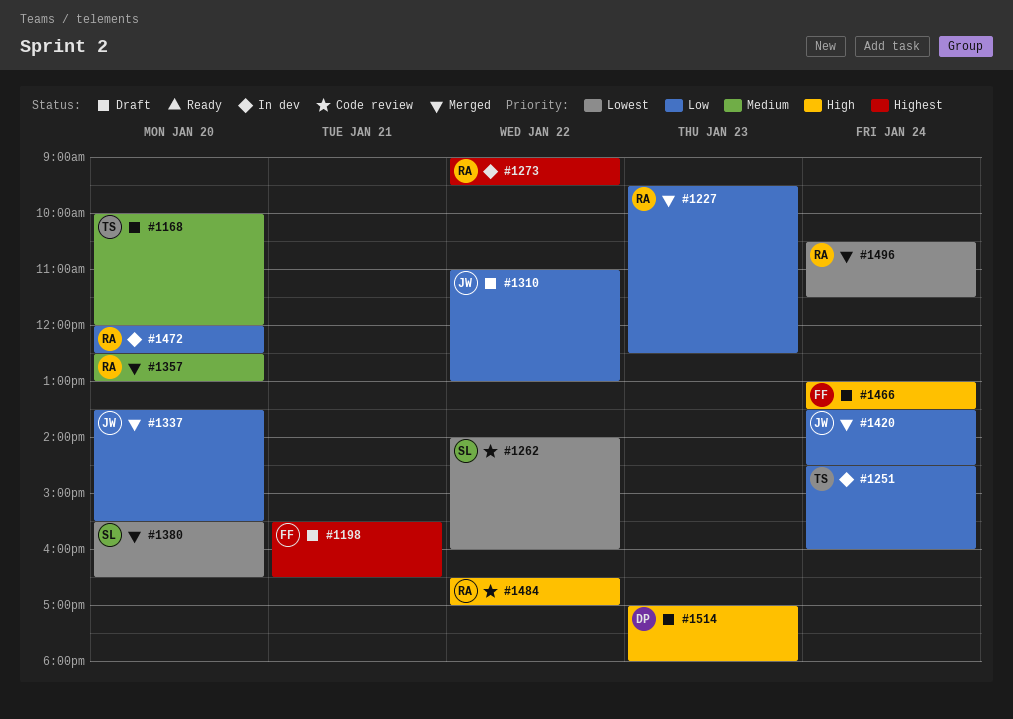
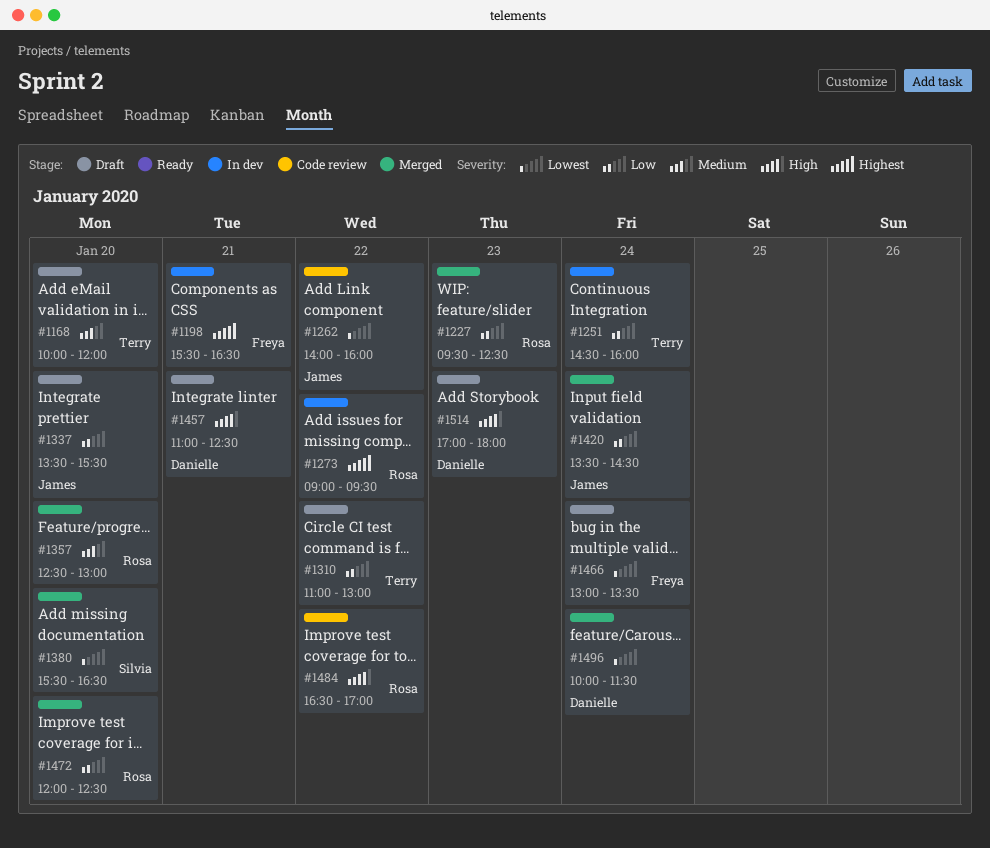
#1198, status: Draft -> In dev
#1262, owner: Silvia -> James
#1310, owner: James -> Terry
#1337, status: Merged -> Draft
#1457: none -> present
#1466, priority: High -> Lowest
#1472, status: In dev -> Merged
#1496, owner: Rosa -> Danielle
#1496, begins: 10:30 -> 10:00

